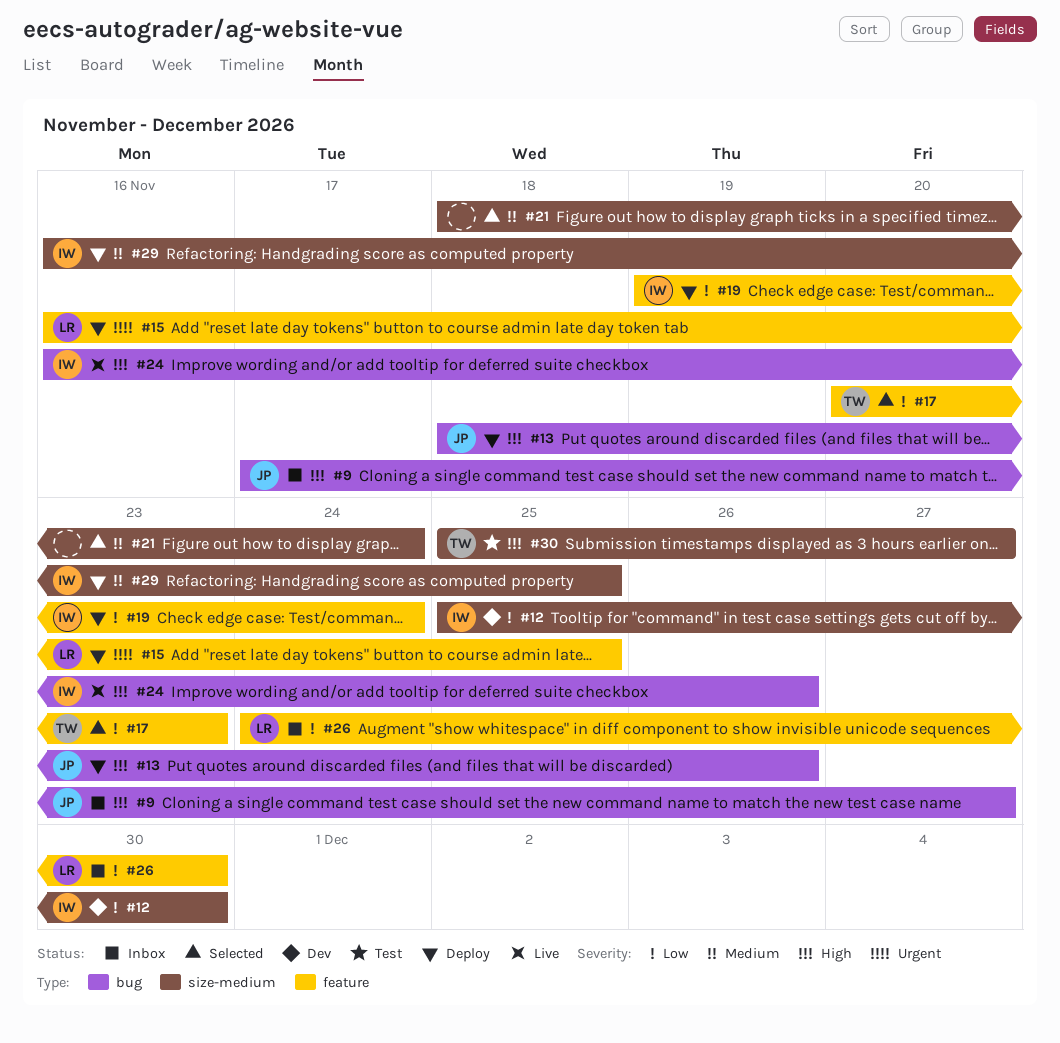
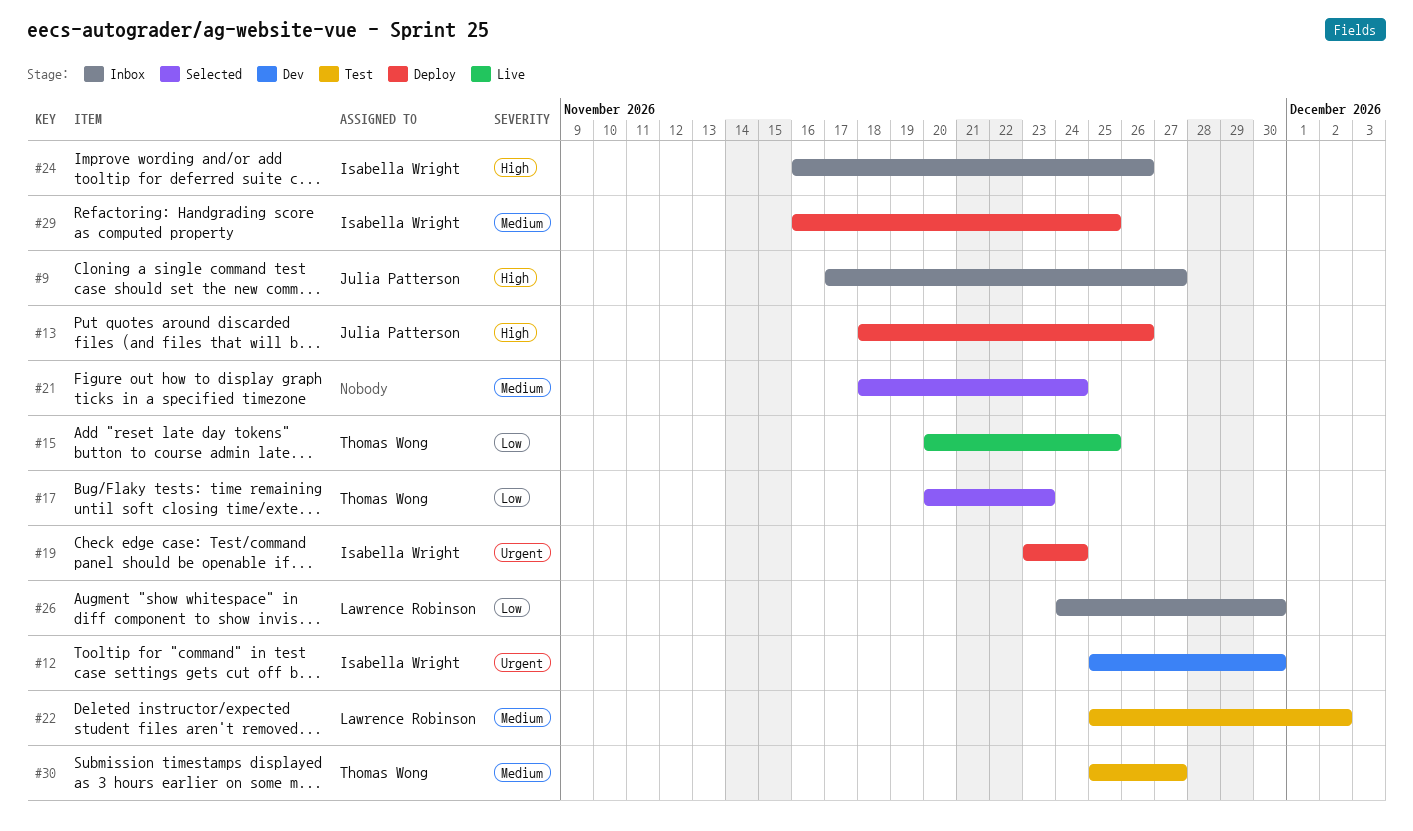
#12, priority: Low -> Urgent
#15, status: Deploy -> Live
#15, owner: Lawrence Robinson -> Thomas Wong
#15, priority: Urgent -> Low
#15, start: Nov 16 -> Nov 20
#19, priority: Low -> Urgent
#19, start: Nov 19 -> Nov 23
#22: none -> present
#24, status: Live -> Inbox
#30, priority: High -> Medium

